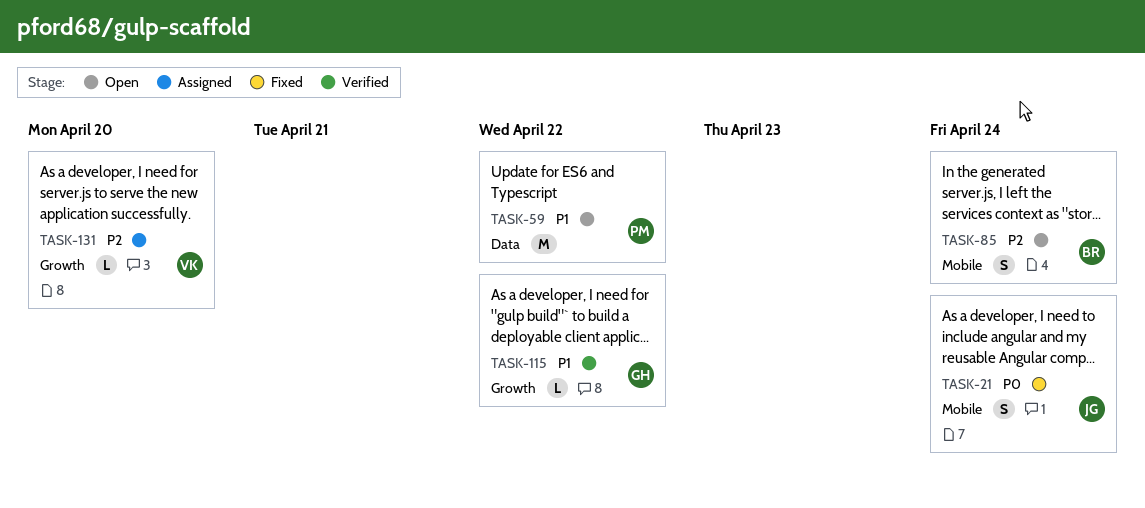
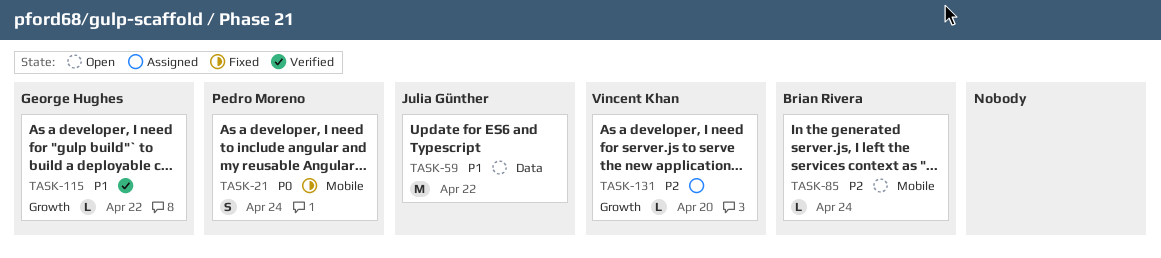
TASK-21, owner: Julia Günther -> Pedro Moreno
TASK-59, owner: Pedro Moreno -> Julia Günther
TASK-85, estimate: S -> L

